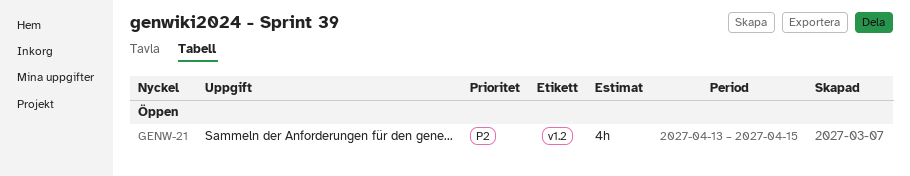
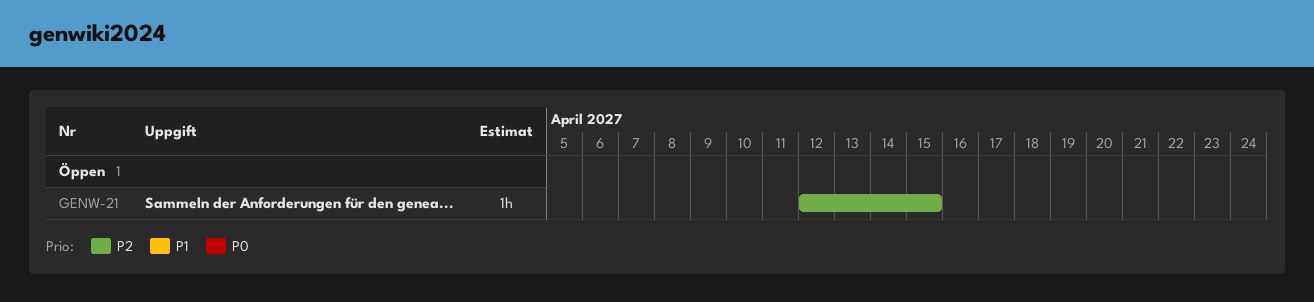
GENW-21, estimate: 4h -> 1h
GENW-21, start: Apr 13 -> Apr 12

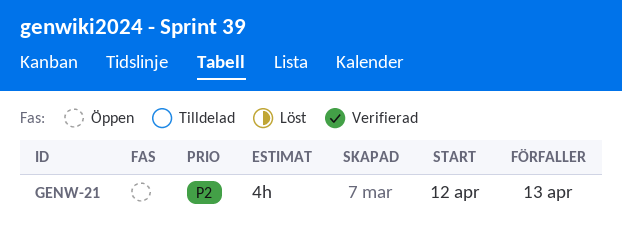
GENW-21, estimate: 1h -> 4h
GENW-21, due: Apr 15 -> Apr 13

